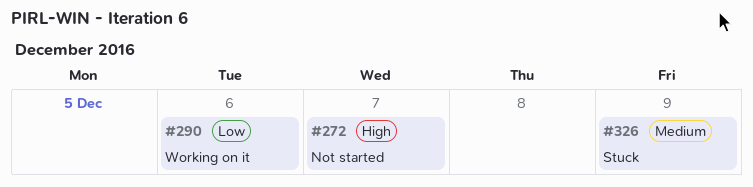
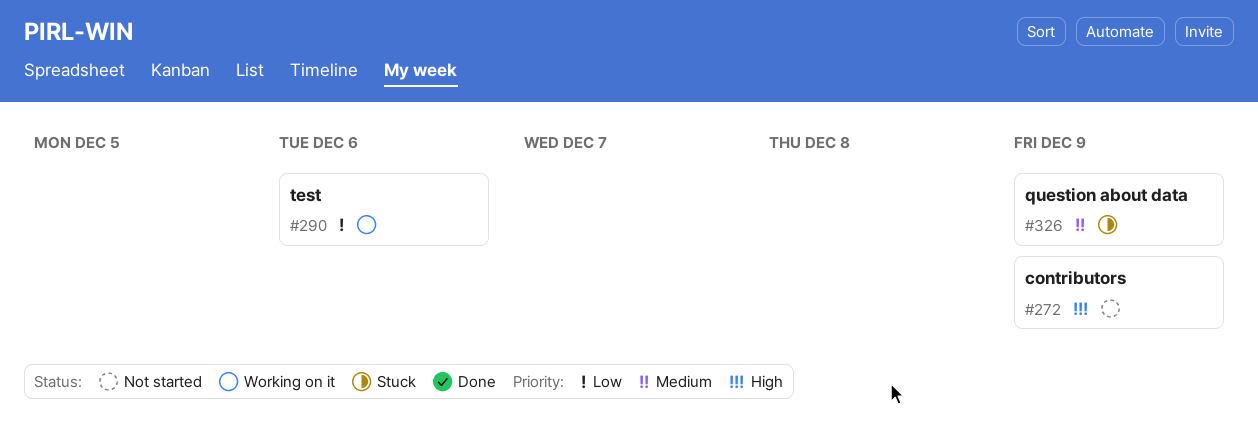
#272, due: Dec 7 -> Dec 9

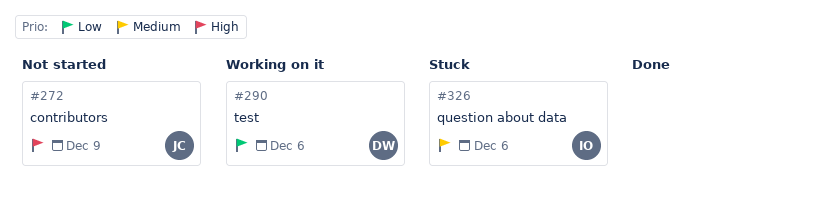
#326, due: Dec 9 -> Dec 6

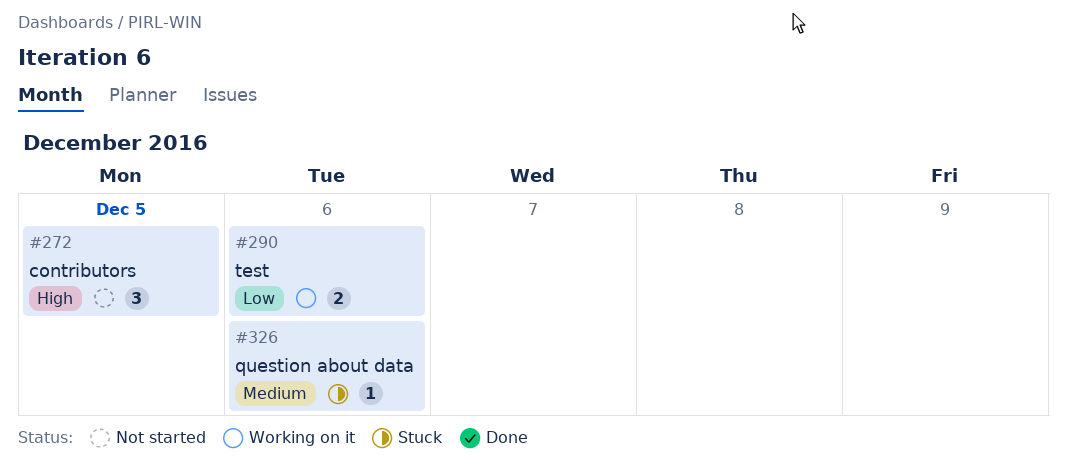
#272, due: Dec 9 -> Dec 5

